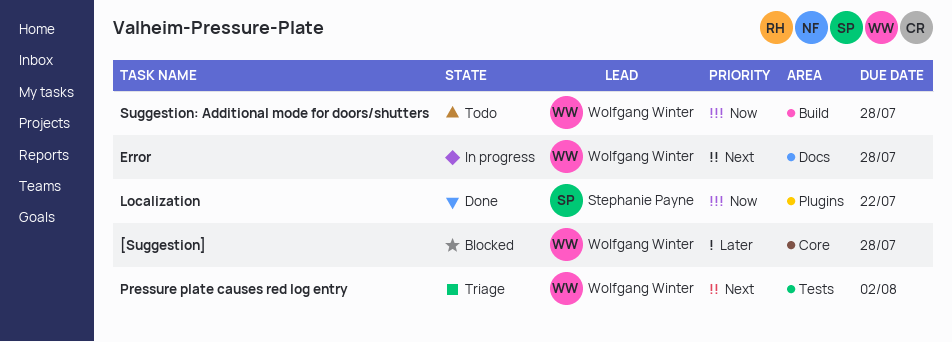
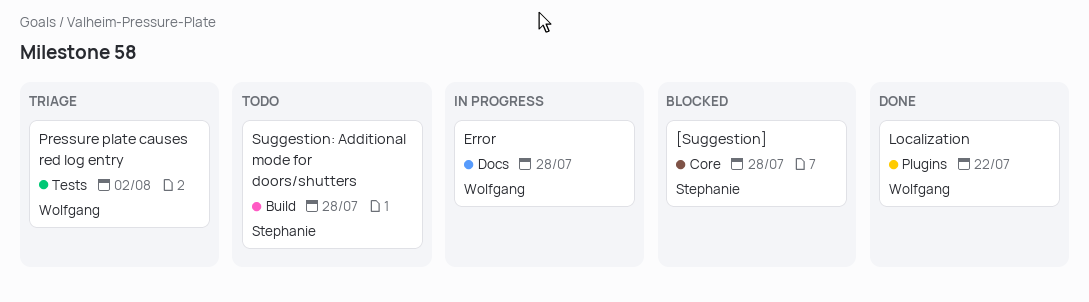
[Suggestion], owner: Wolfgang Winter -> Stephanie Payne
Localization, owner: Stephanie Payne -> Wolfgang Winter
Suggestion: Additional mode for doors/shutters, owner: Wolfgang Winter -> Stephanie Payne

